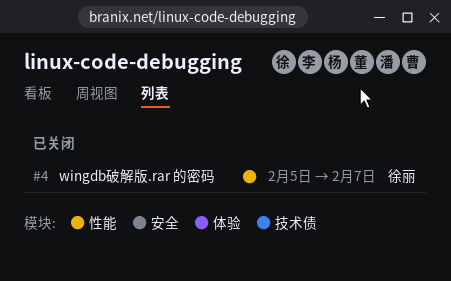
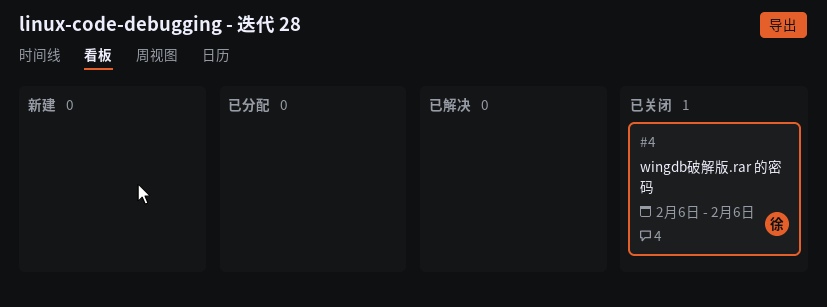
#4, start: Feb 5 -> Feb 6
#4, due: Feb 7 -> Feb 6

